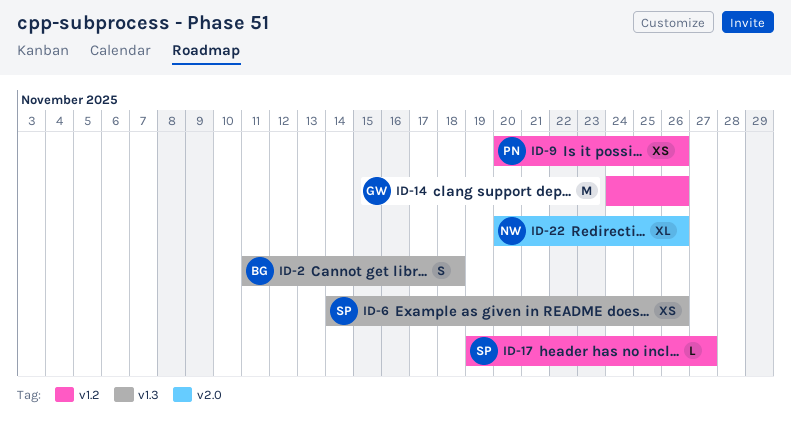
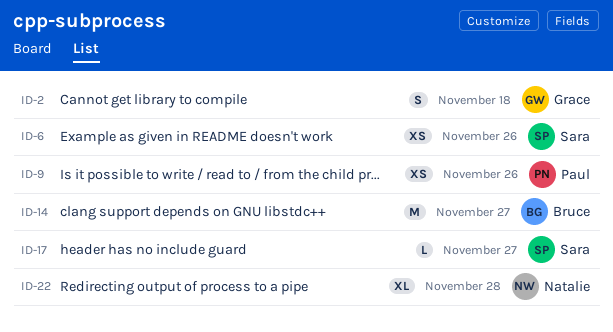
ID-2, owner: Bruce -> Grace
ID-14, owner: Grace -> Bruce
ID-14, due: Nov 26 -> Nov 27
ID-22, due: Nov 26 -> Nov 28

